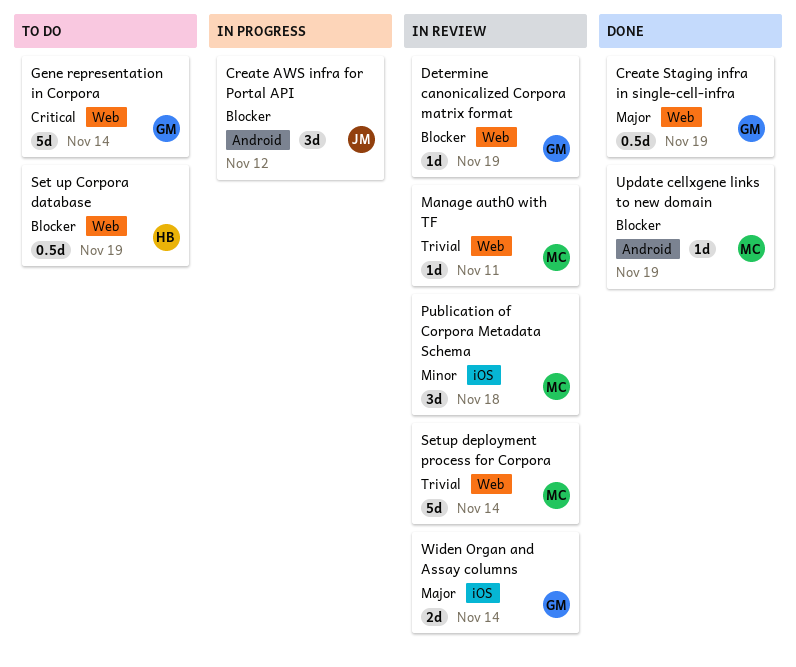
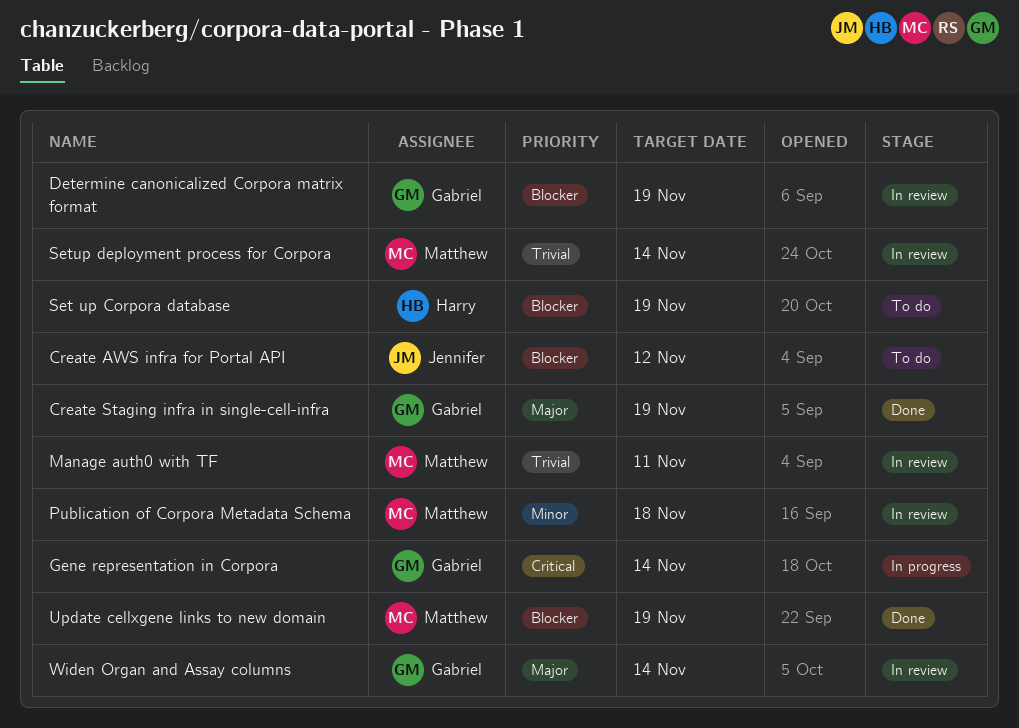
Create AWS infra for Portal API, status: In progress -> To do
Gene representation in Corpora, status: To do -> In progress

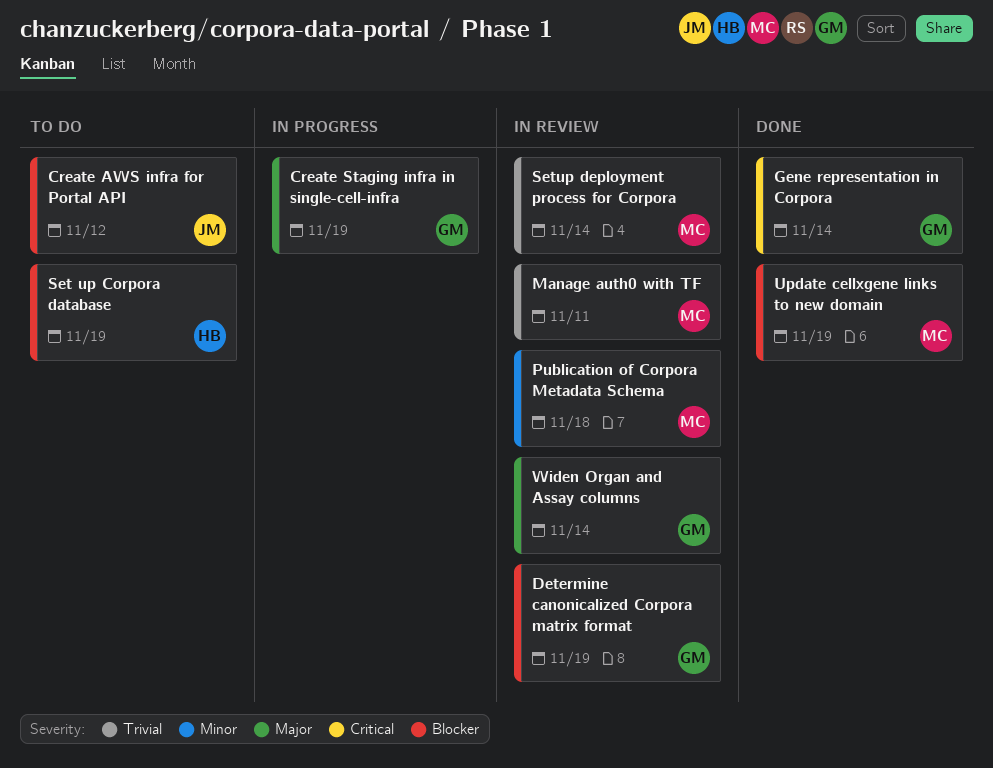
Create Staging infra in single-cell-infra, status: Done -> In progress
Gene representation in Corpora, status: In progress -> Done

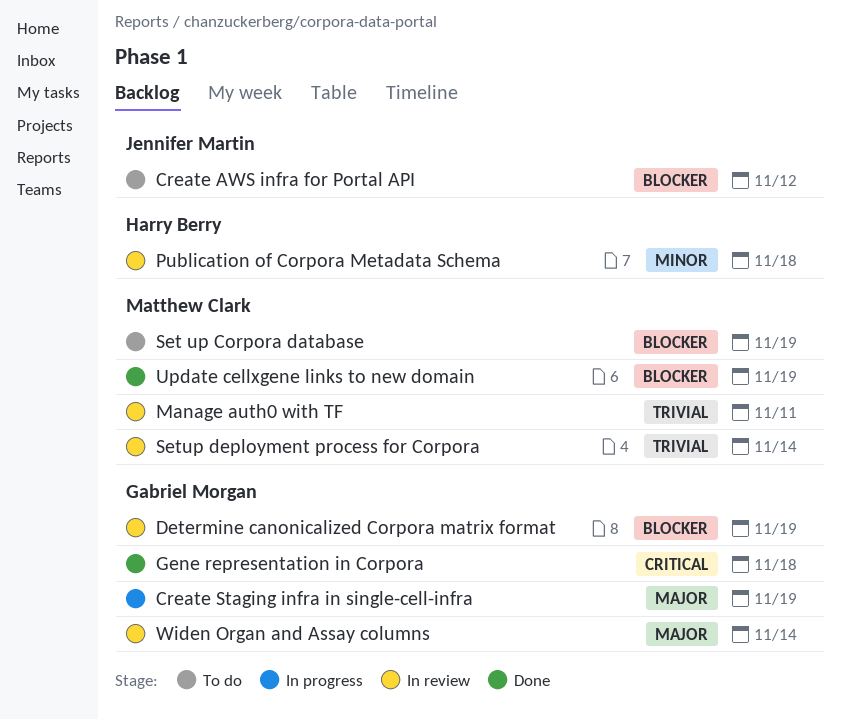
Gene representation in Corpora, due: Nov 14 -> Nov 18
Publication of Corpora Metadata Schema, owner: Matthew Clark -> Harry Berry
Set up Corpora database, owner: Harry Berry -> Matthew Clark

